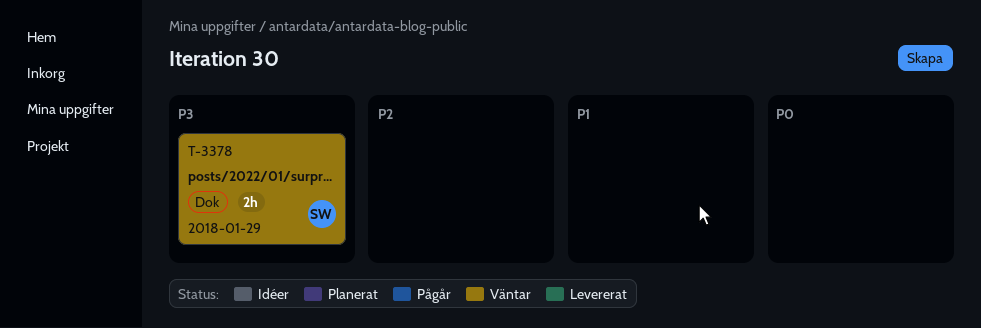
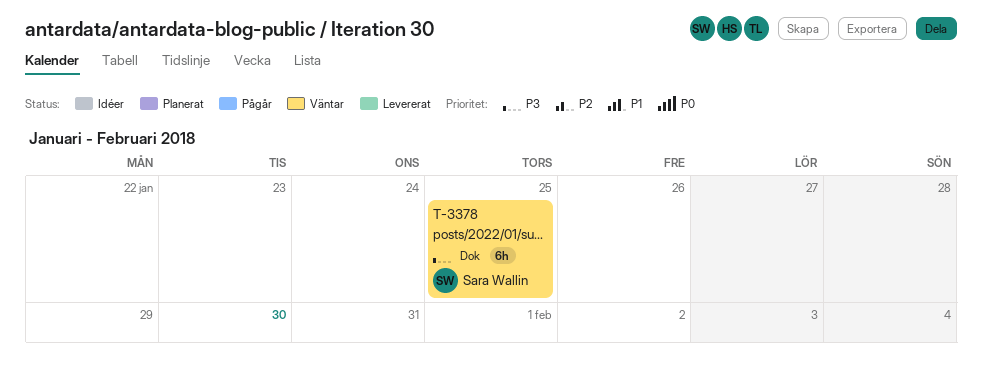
T-3378, estimate: 2h -> 6h
T-3378, due: Jan 29 -> Jan 25

